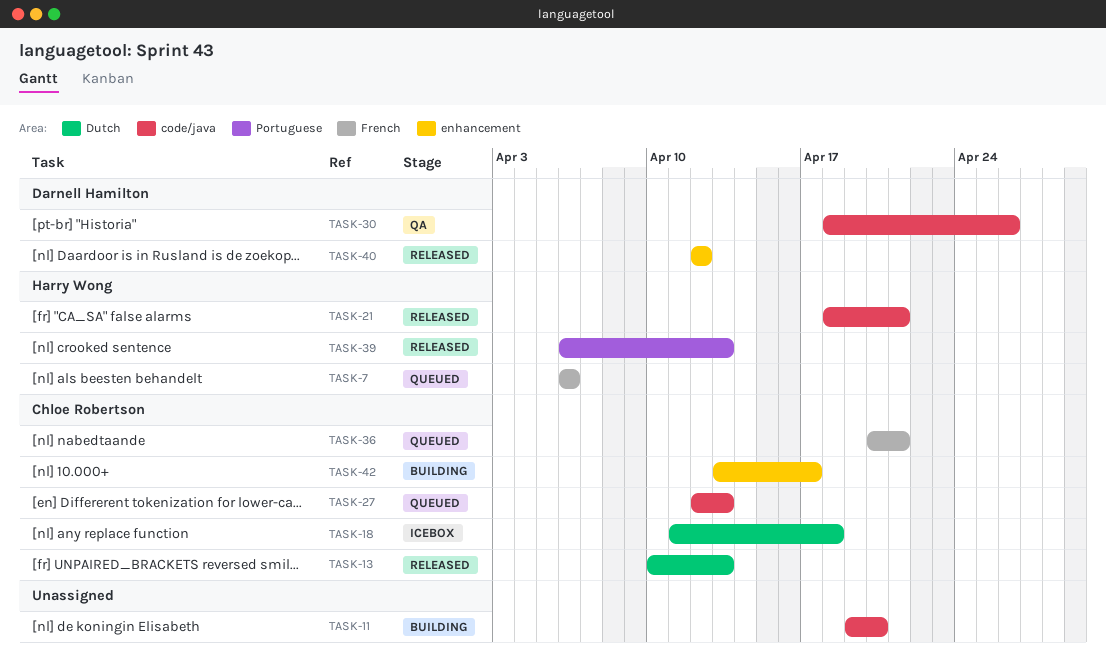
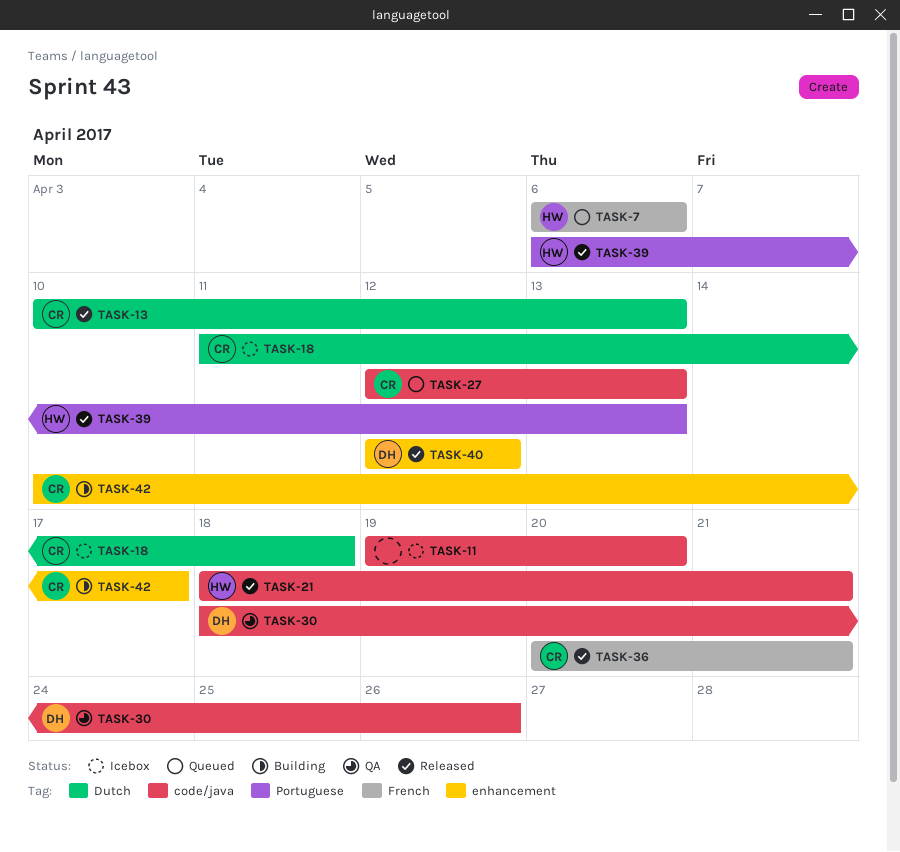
TASK-11, status: Building -> Icebox
TASK-36, status: Queued -> Released
TASK-42, start: Apr 13 -> Apr 10

